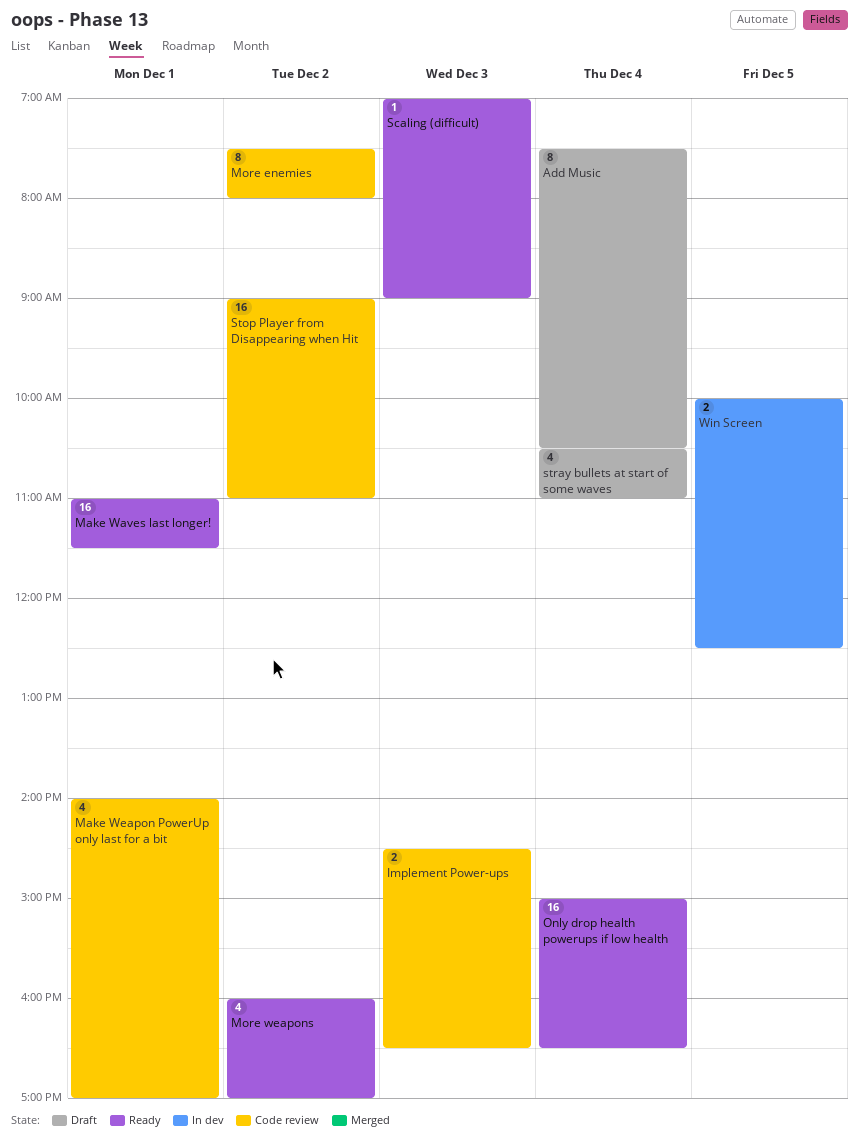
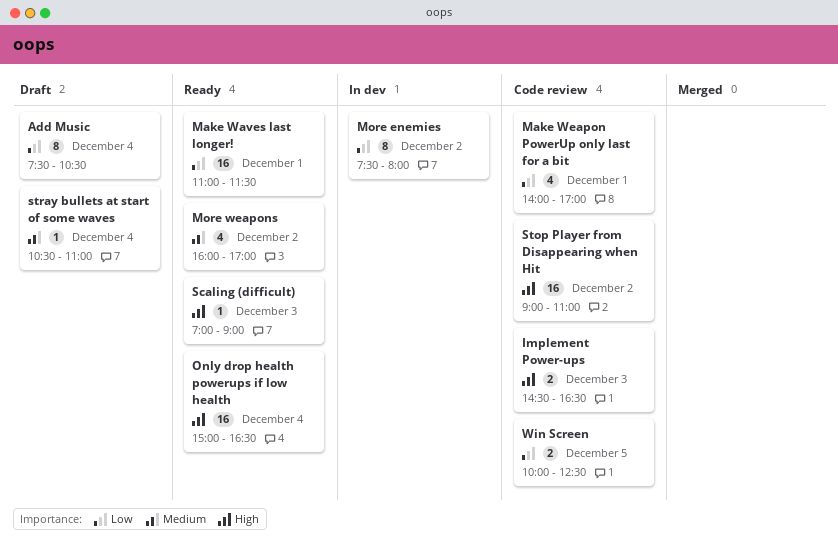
More enemies, status: Code review -> In dev
stray bullets at start of some waves, estimate: 4 -> 1
Win Screen, status: In dev -> Code review

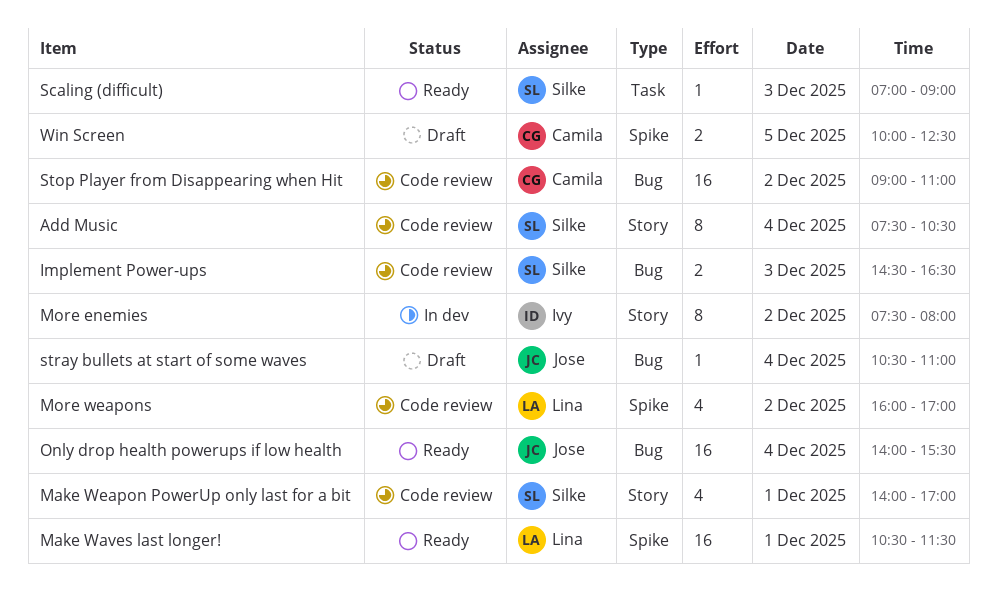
Add Music, status: Draft -> Code review
Make Waves last longer!, begins: 11:00 -> 10:30
More weapons, status: Ready -> Code review
Only drop health powerups if low health, begins: 15:00 -> 14:00
Only drop health powerups if low health, ends: 16:30 -> 15:30
Win Screen, status: Code review -> Draft

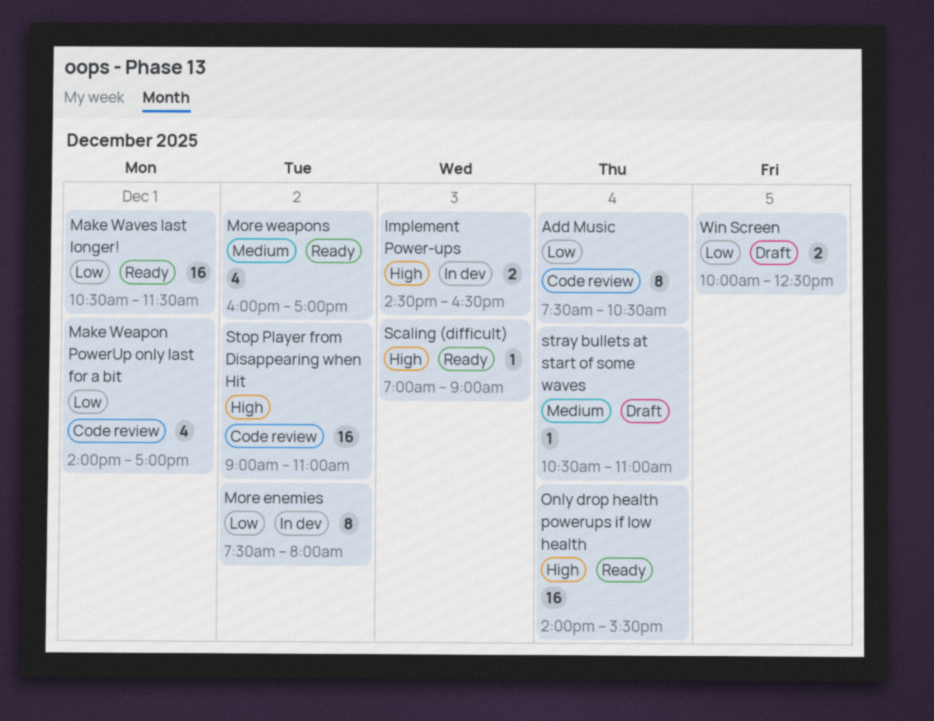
Implement Power-ups, status: Code review -> In dev
More weapons, status: Code review -> Ready

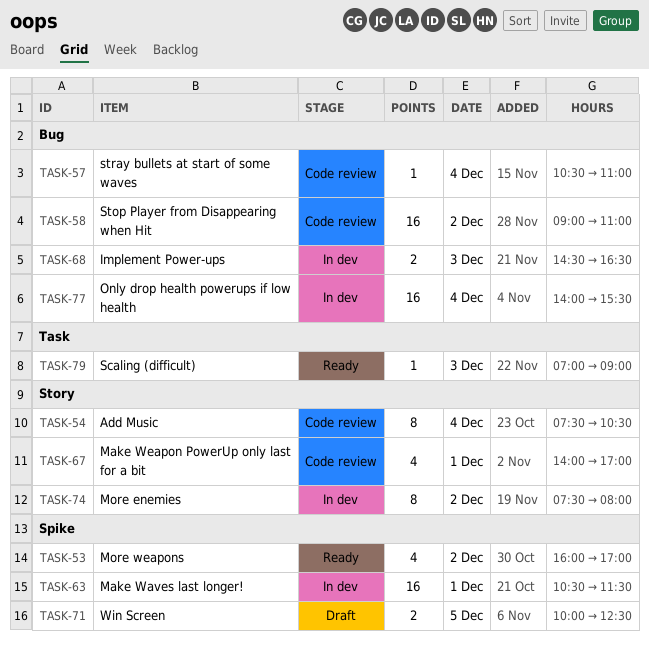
Make Waves last longer!, status: Ready -> In dev
Only drop health powerups if low health, status: Ready -> In dev
stray bullets at start of some waves, status: Draft -> Code review

